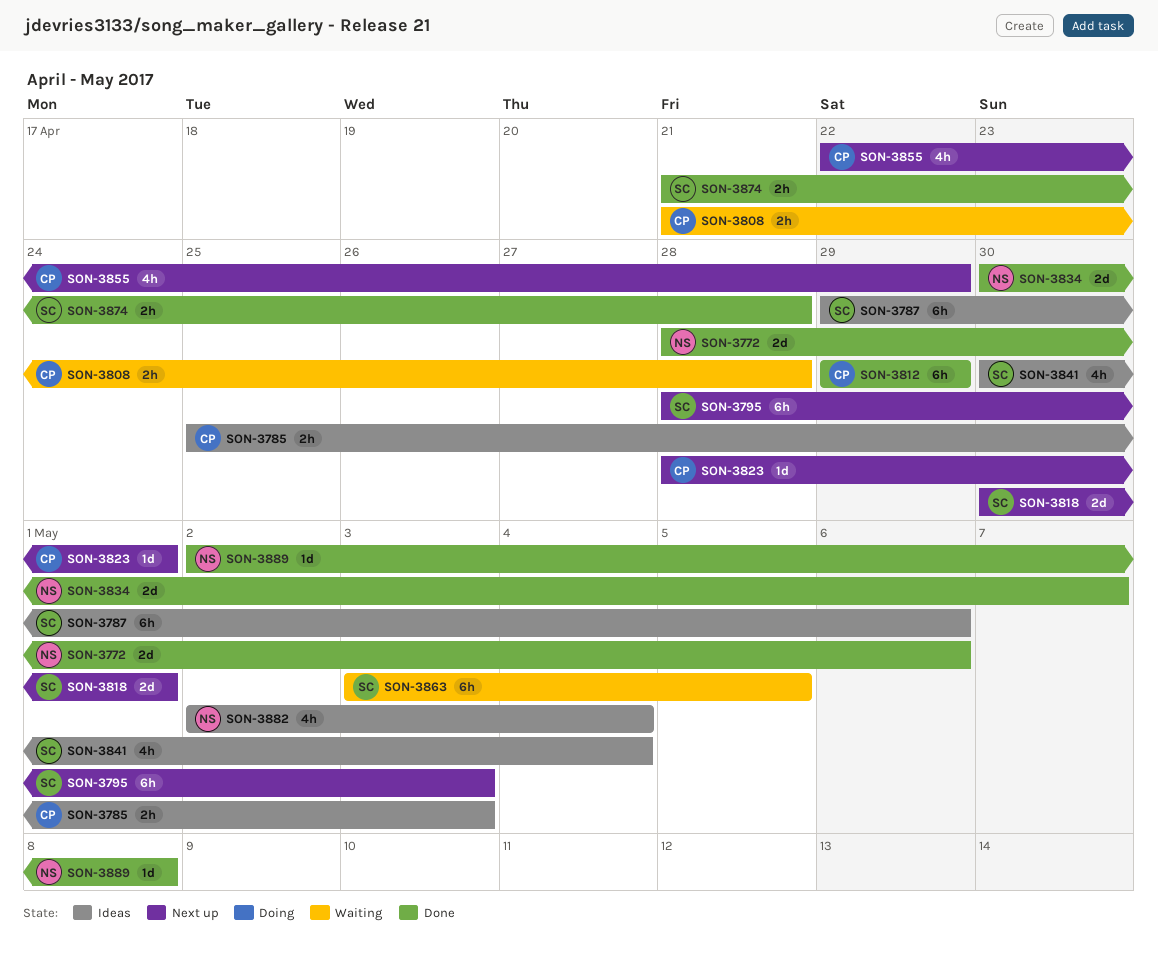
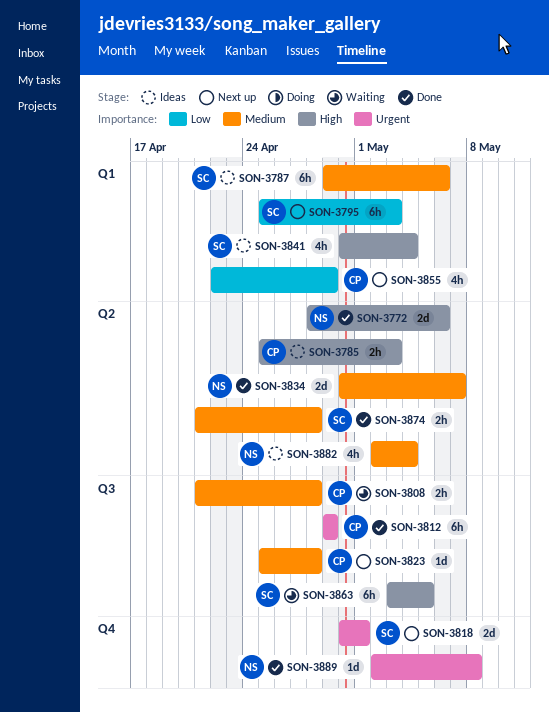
SON-3795, start: Apr 28 -> Apr 25
SON-3823, start: Apr 28 -> Apr 25
SON-3823, due: May 1 -> Apr 28

